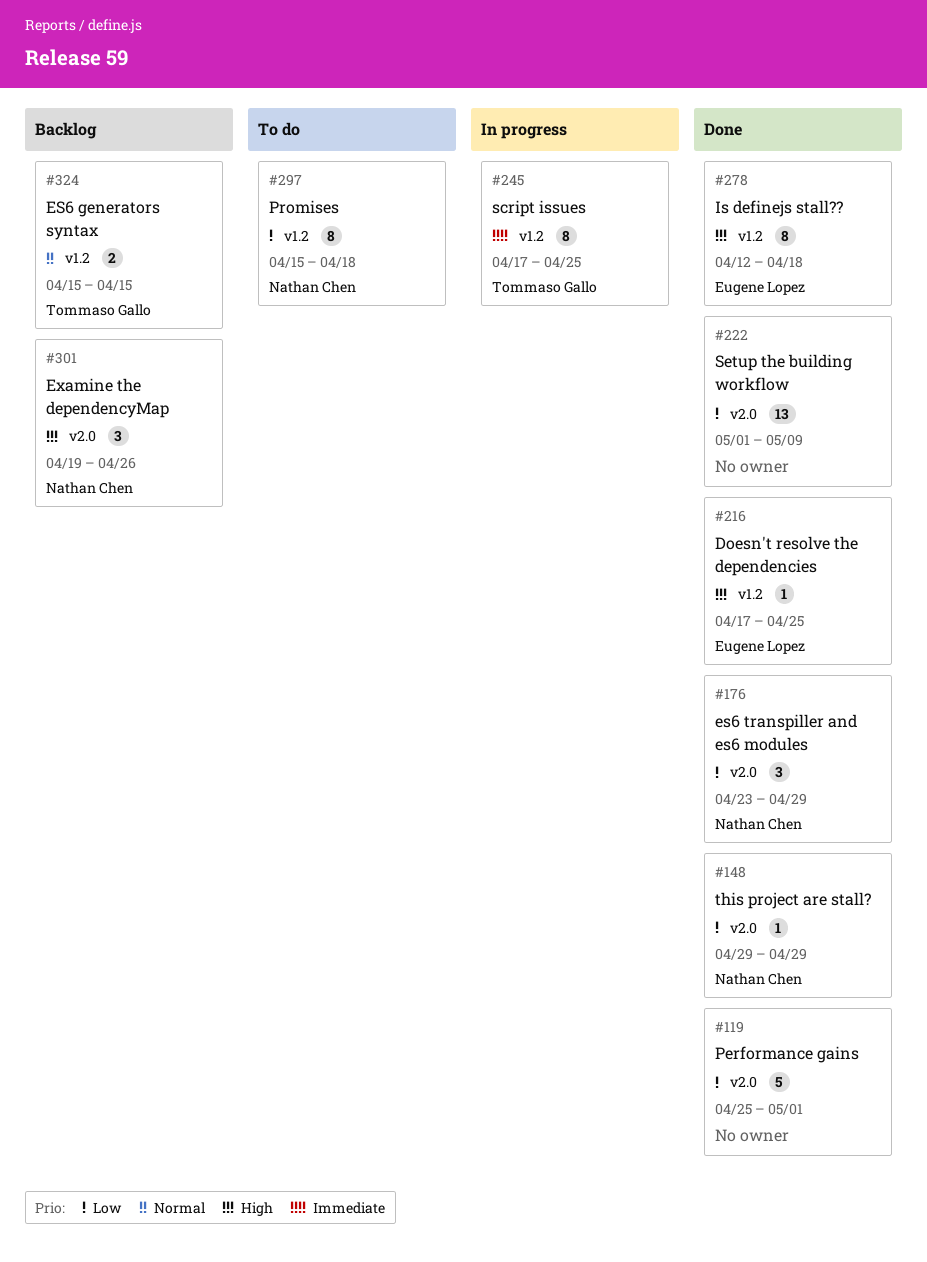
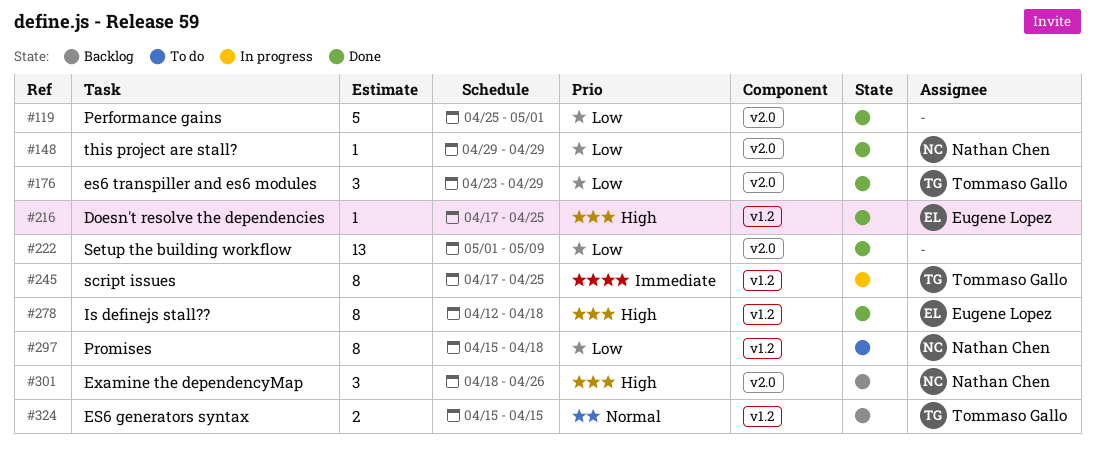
#176, owner: Nathan Chen -> Tommaso Gallo
#301, start: Apr 19 -> Apr 18

